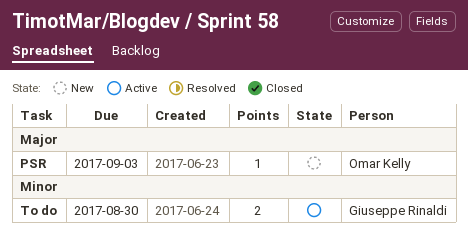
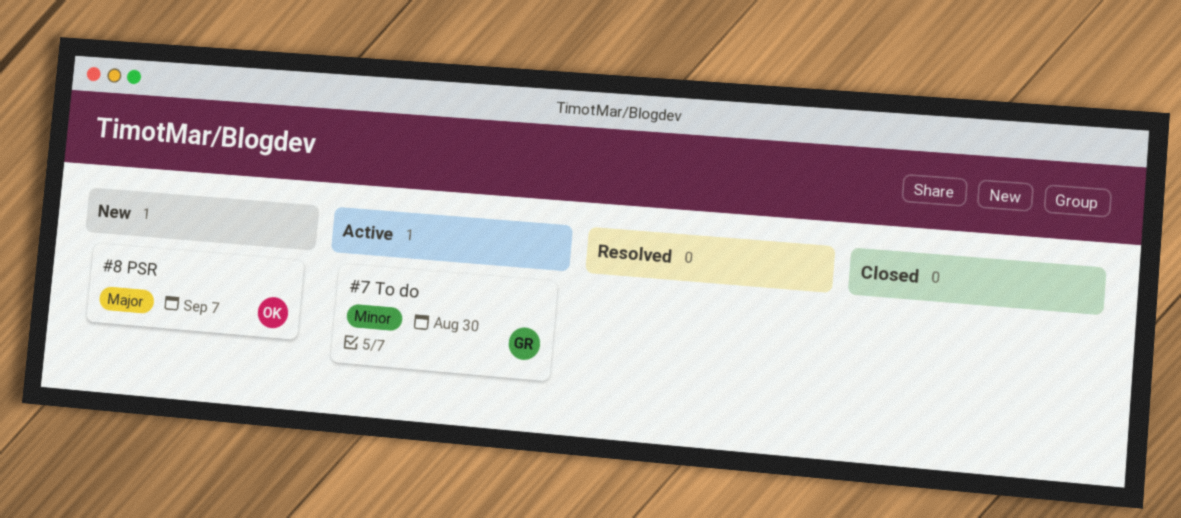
PSR, due: Sep 3 -> Sep 7

